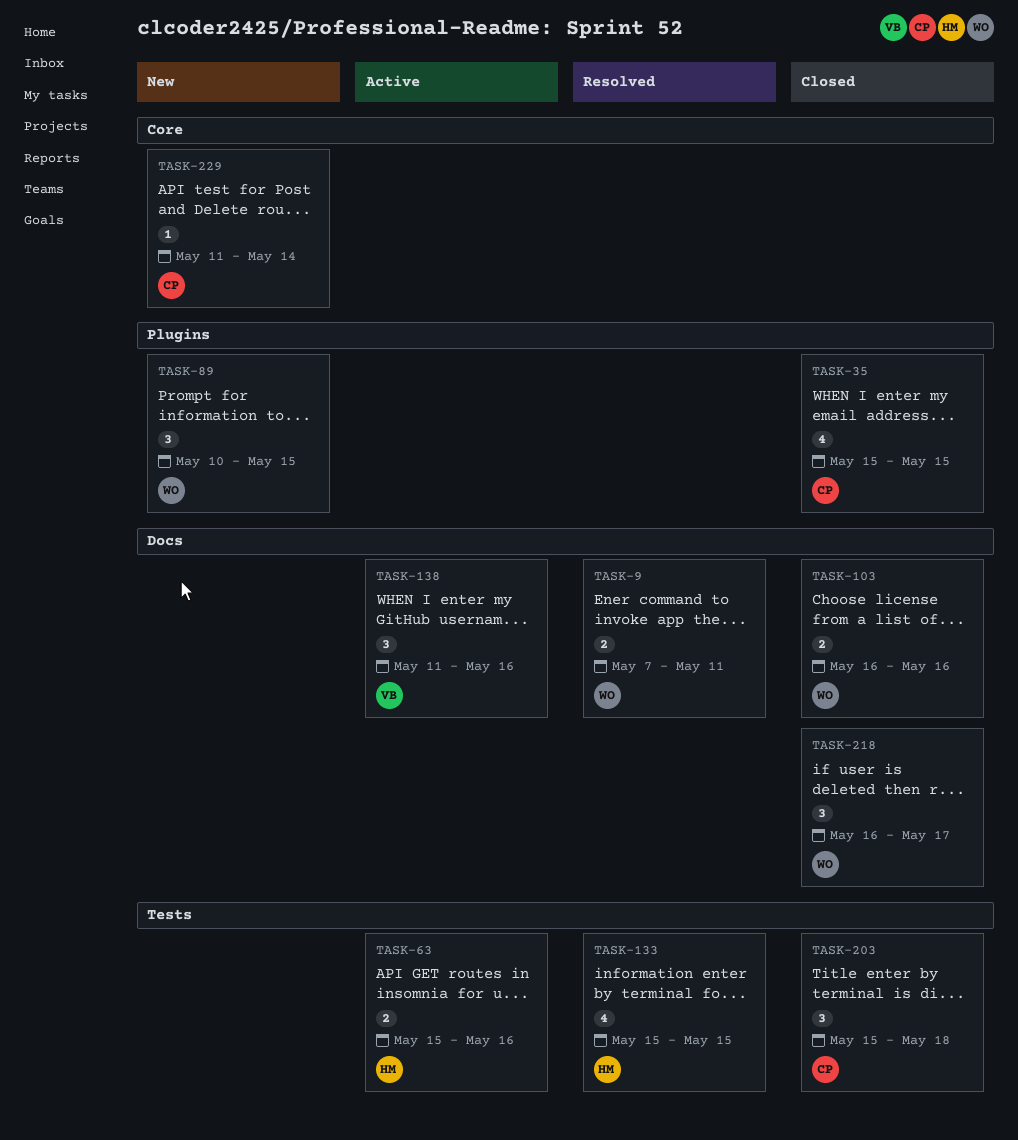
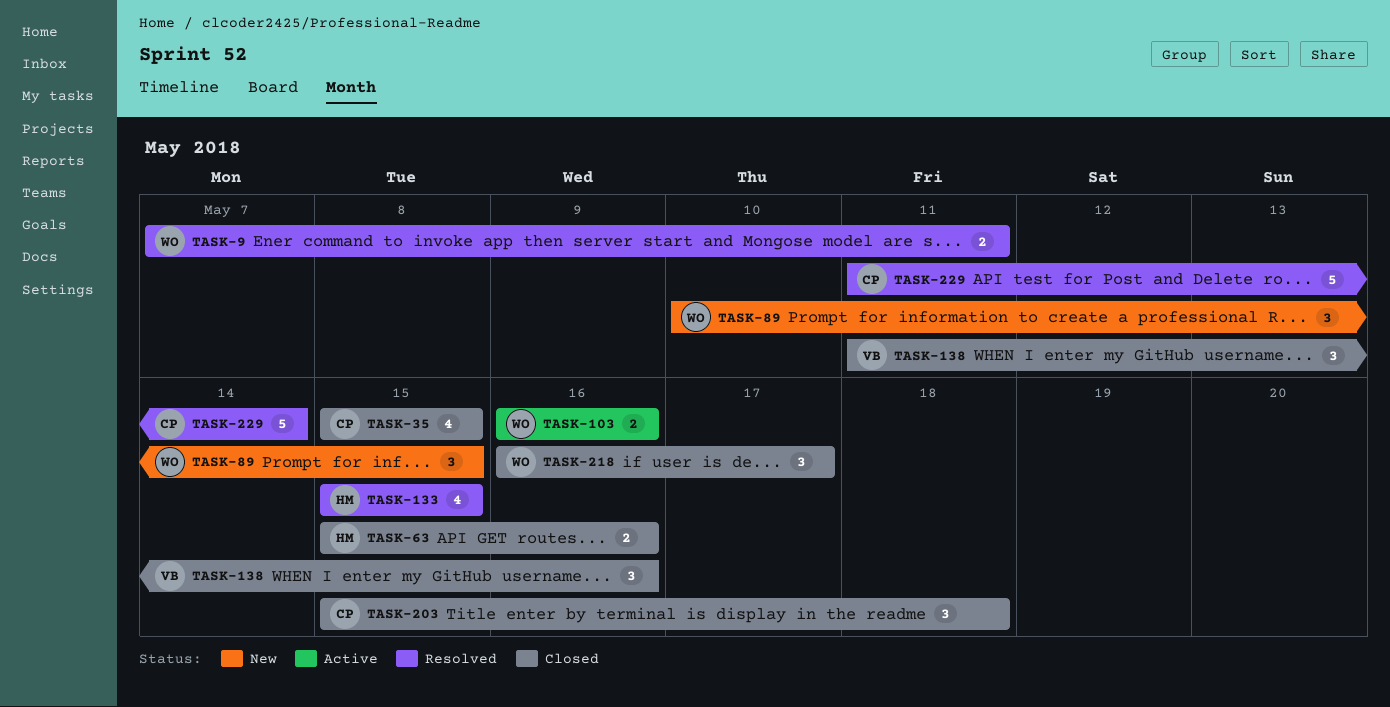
TASK-63, status: Active -> Closed
TASK-103, status: Closed -> Active
TASK-138, status: Active -> Closed
TASK-229, status: New -> Resolved
TASK-229, estimate: 1 -> 5

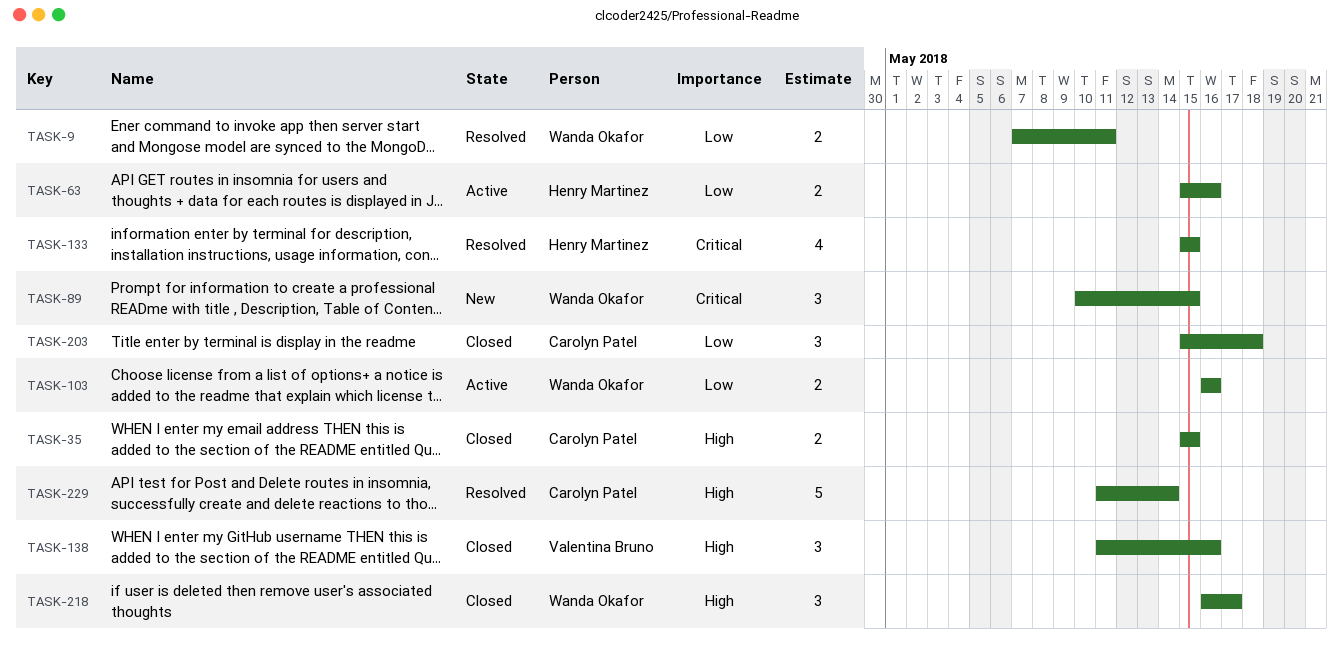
TASK-35, estimate: 4 -> 2
TASK-63, status: Closed -> Active

